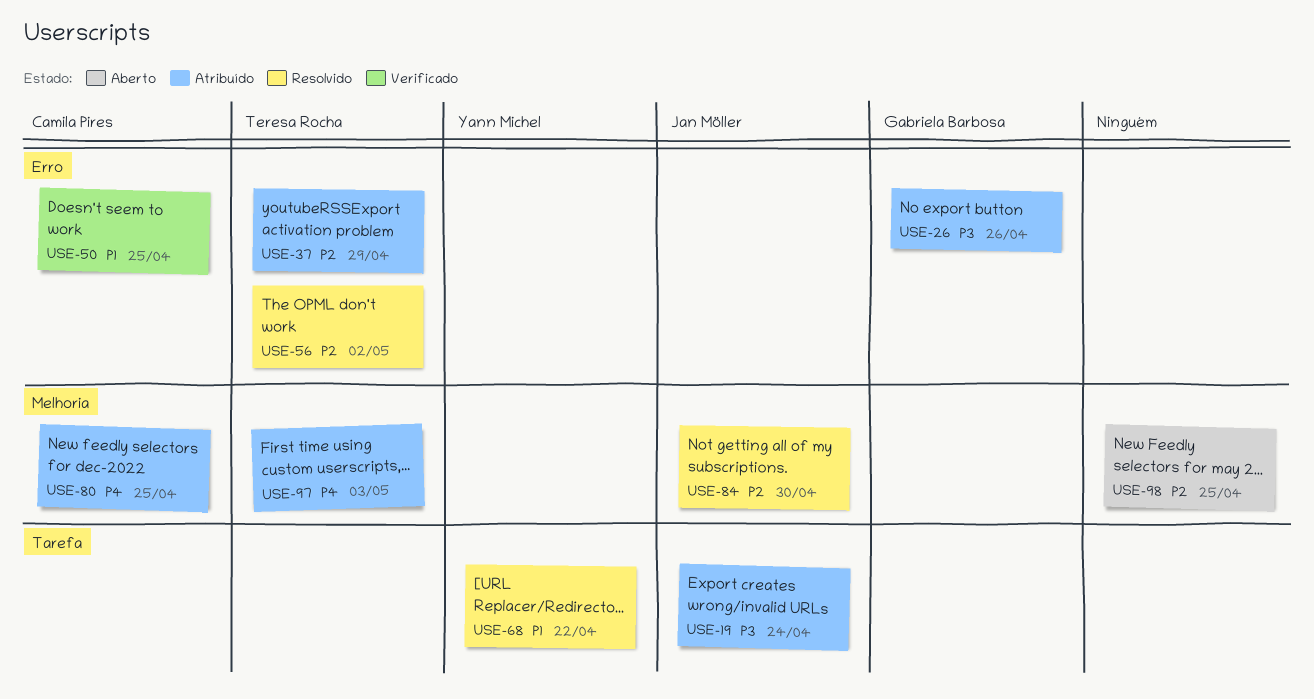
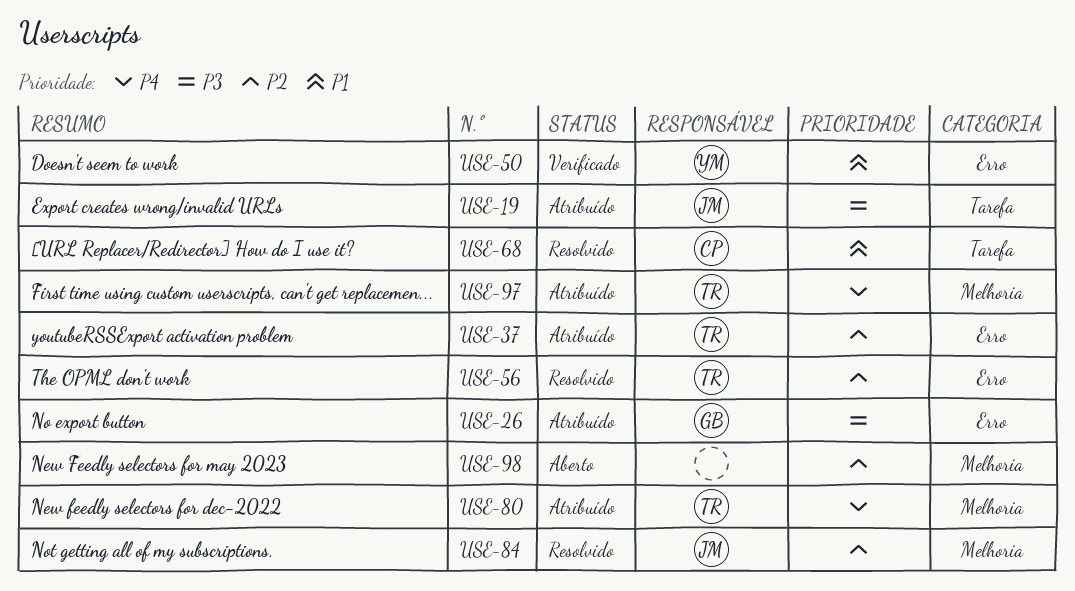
USE-50, owner: Camila Pires -> Yann Michel
USE-68, owner: Yann Michel -> Camila Pires
USE-80, owner: Camila Pires -> Teresa Rocha

